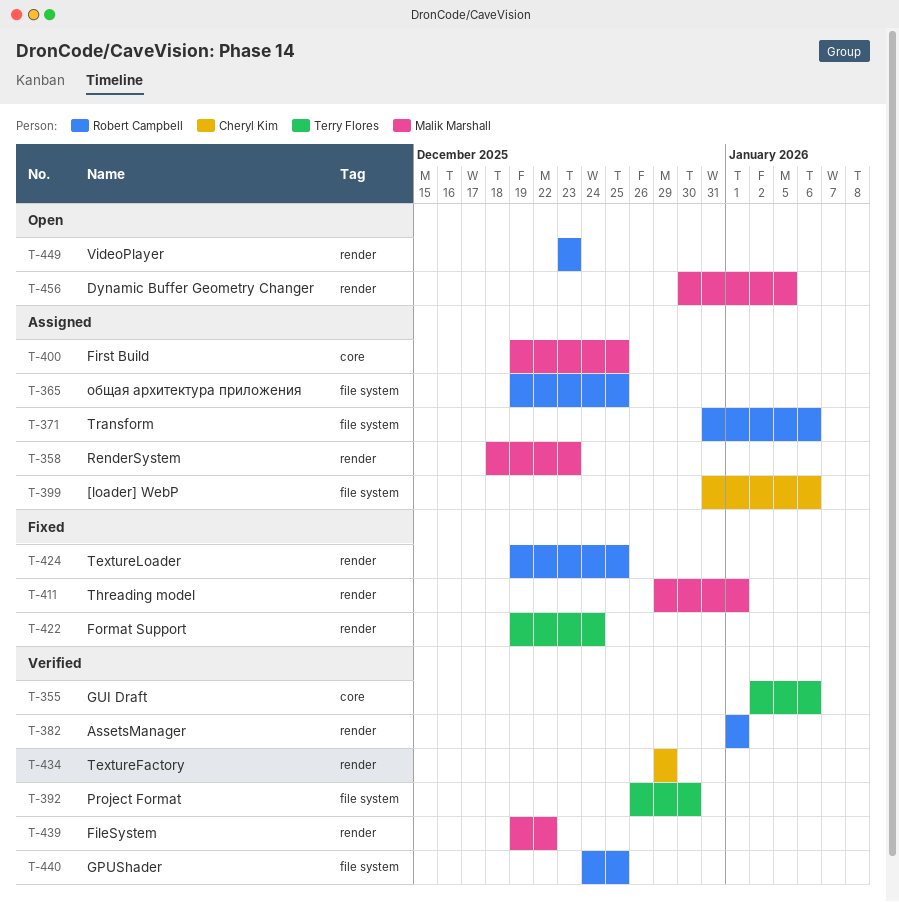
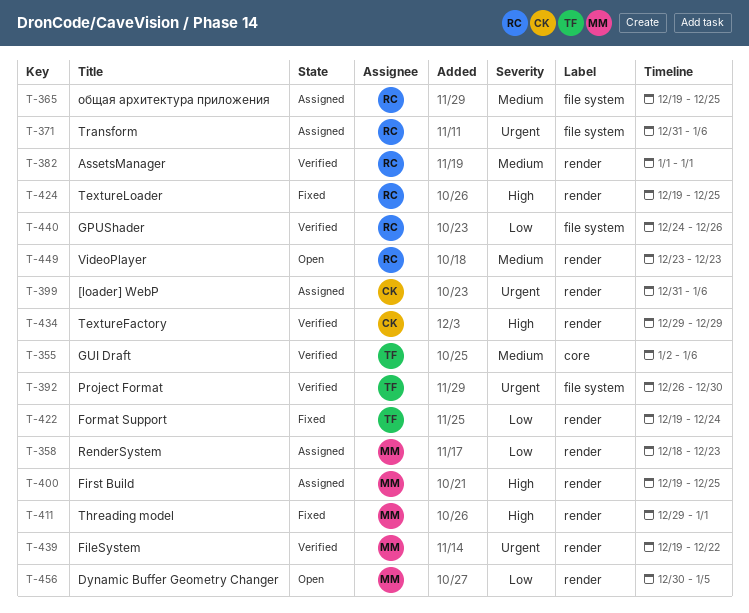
T-399, label: file system -> render
T-400, label: core -> render
T-440, due: Dec 25 -> Dec 26

